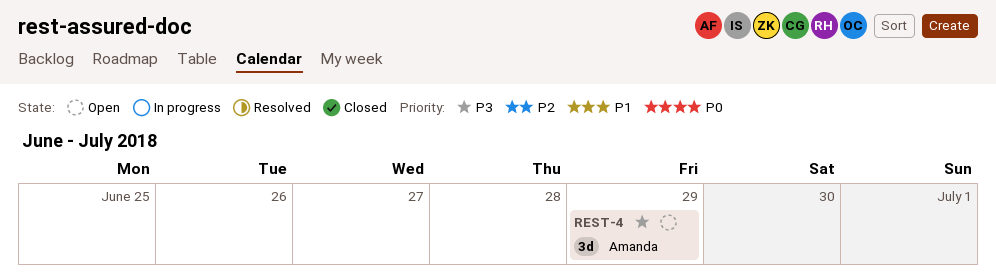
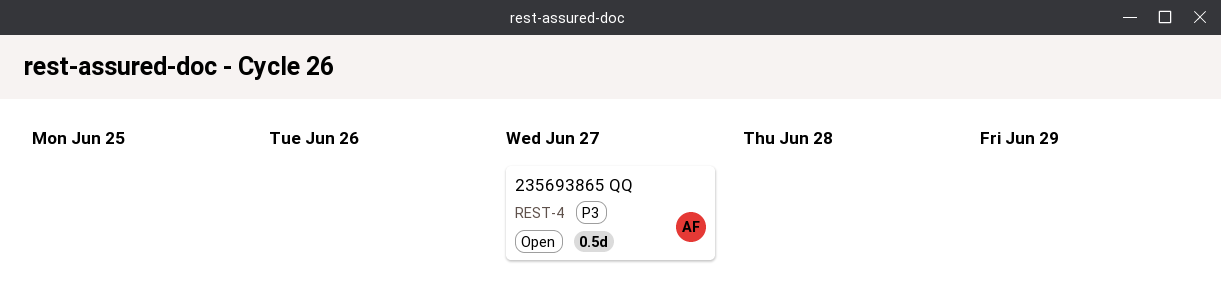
REST-4, estimate: 3d -> 0.5d
REST-4, due: Jun 29 -> Jun 27

